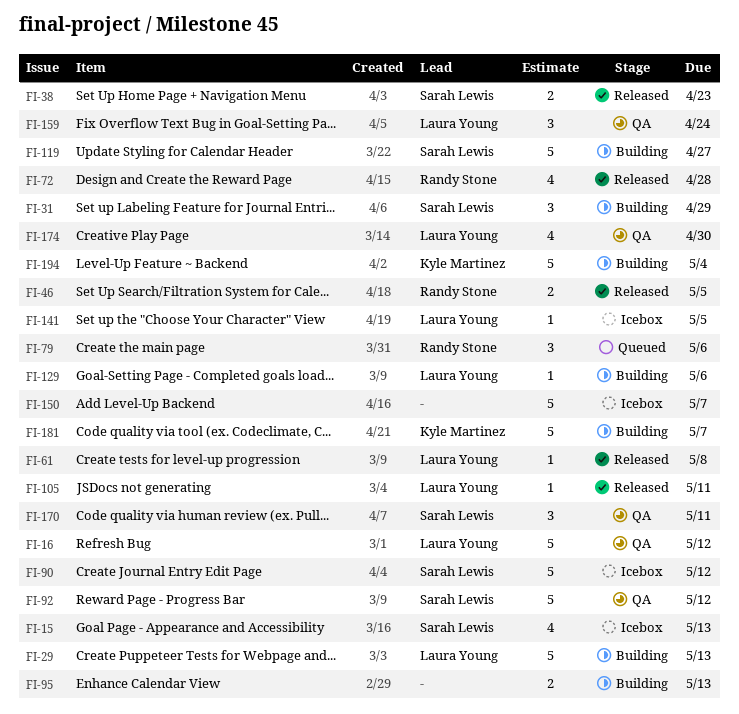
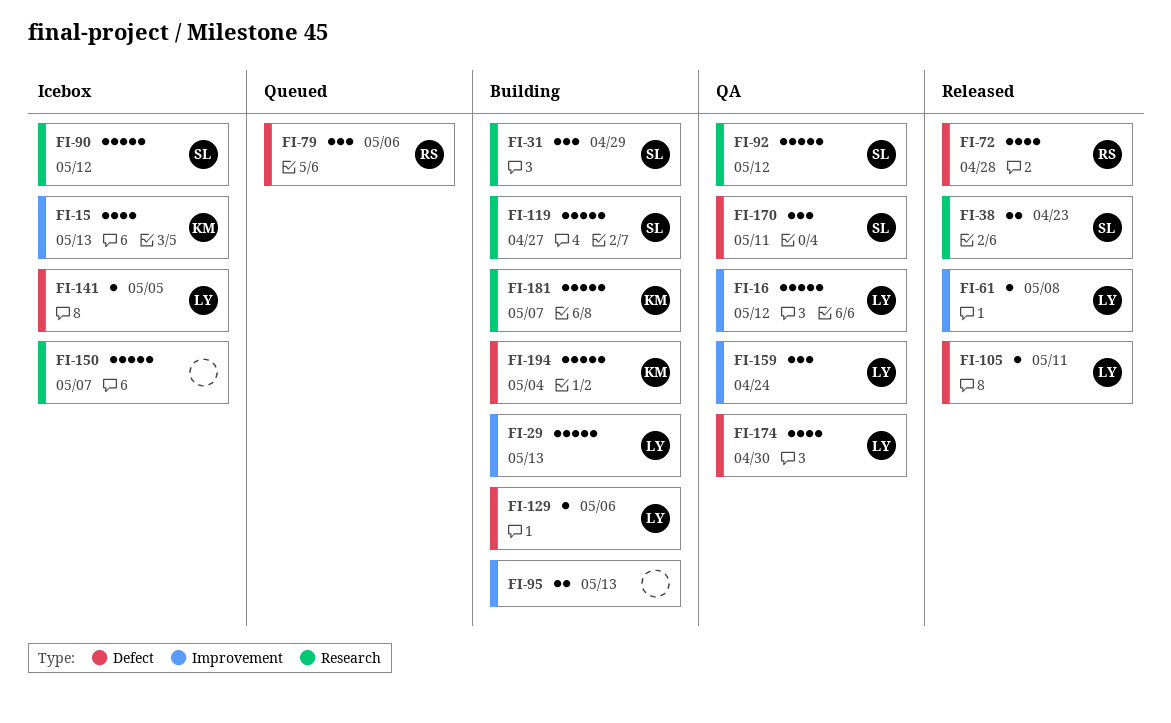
FI-15, owner: Sarah Lewis -> Kyle Martinez
FI-46: present -> none

